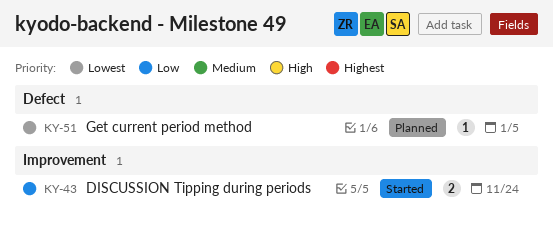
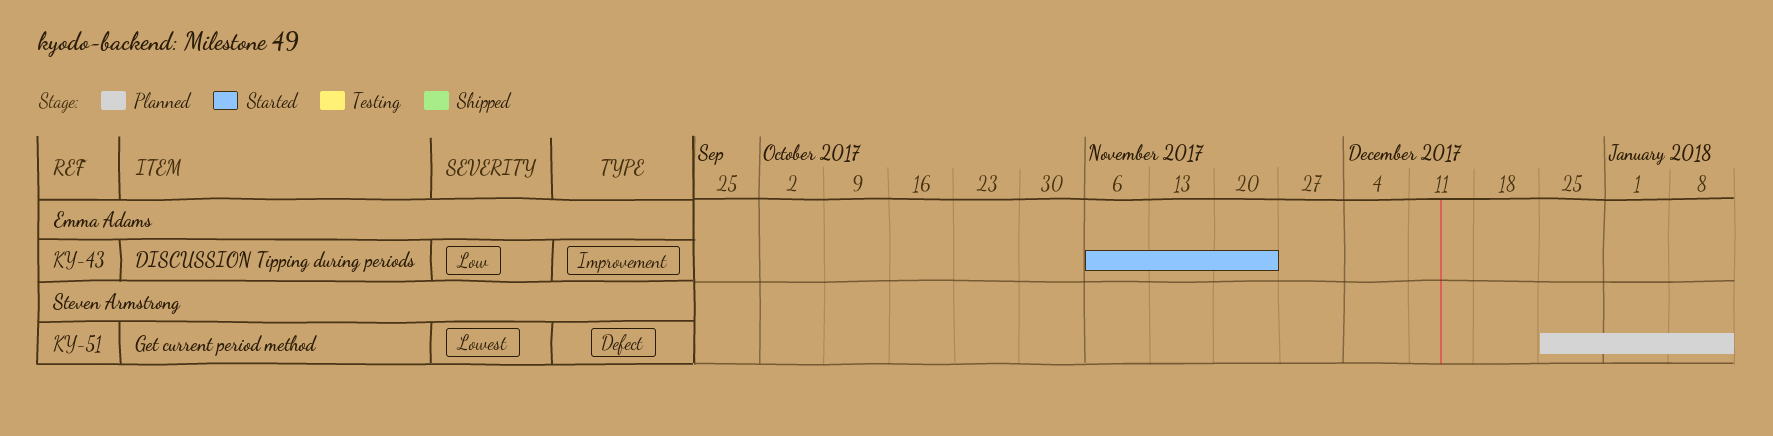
KY-51, due: Jan 5 -> Jan 12

